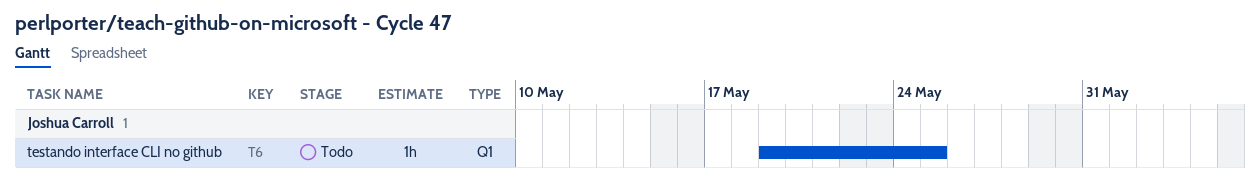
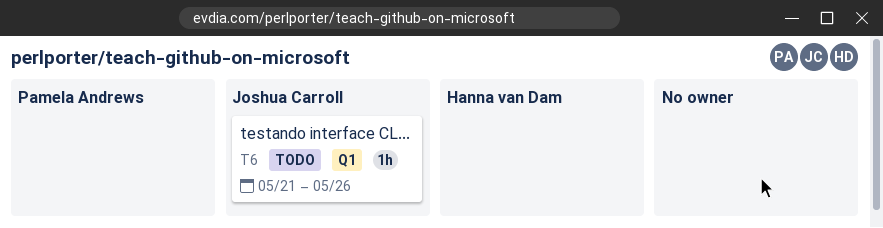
T6, start: May 19 -> May 21
T6, due: May 25 -> May 26

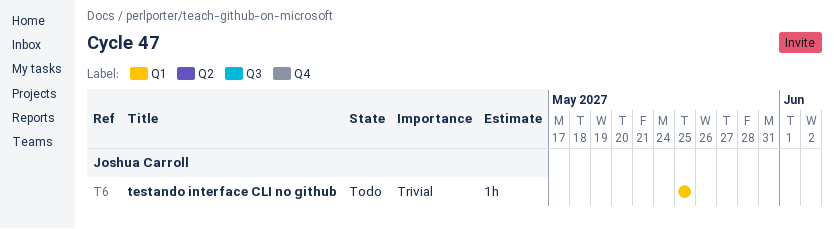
T6, start: May 21 -> May 25
T6, due: May 26 -> May 25

